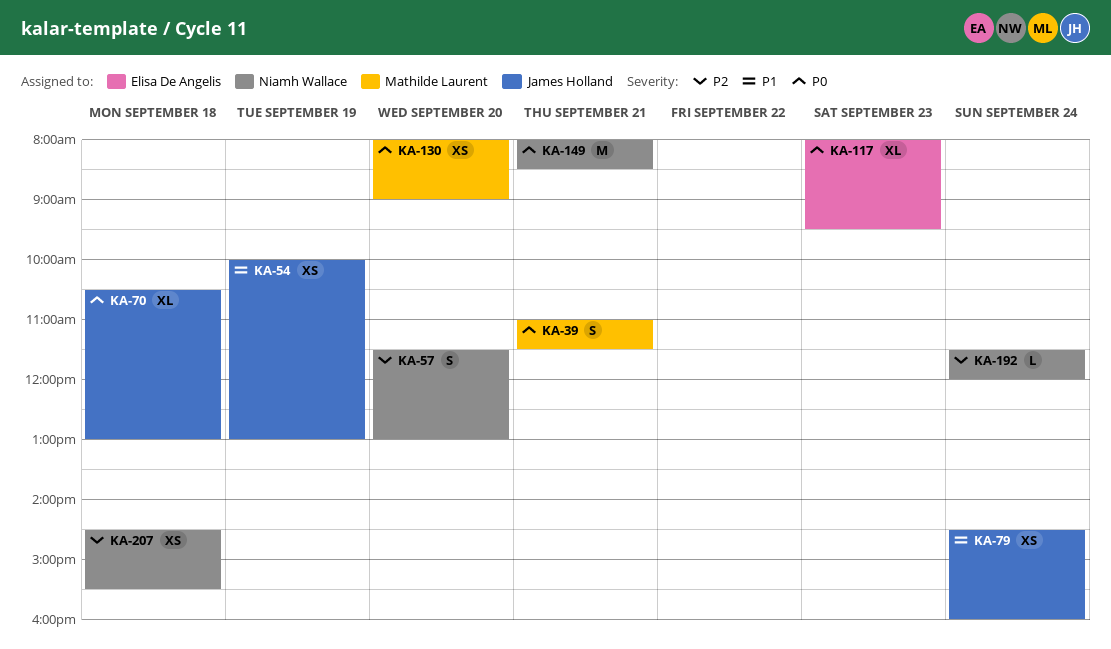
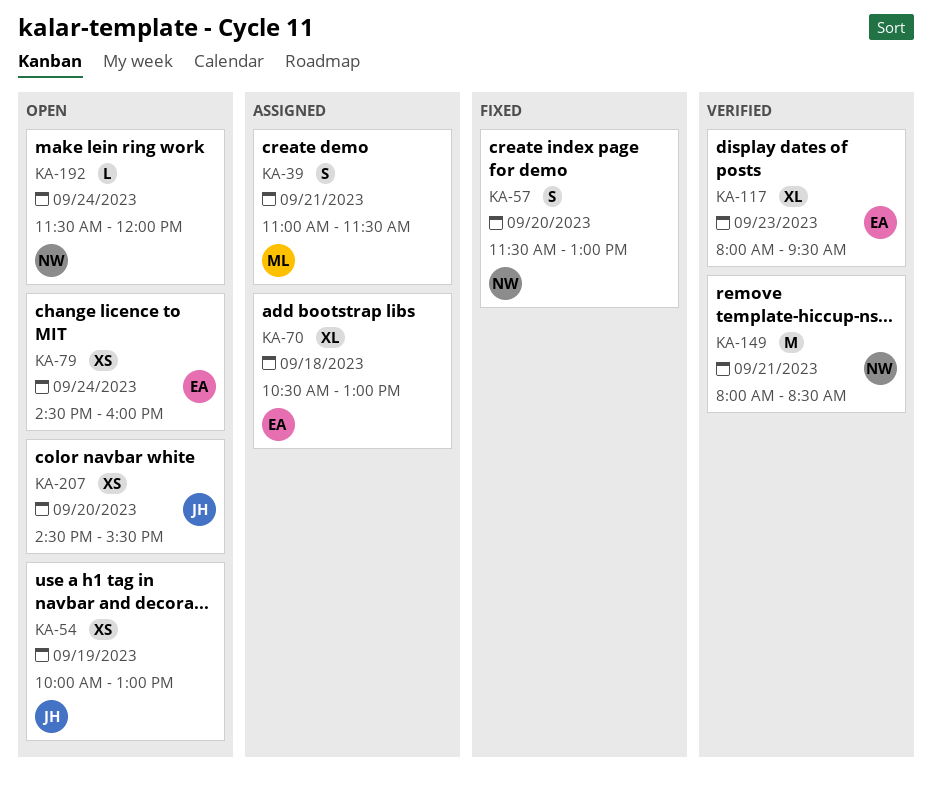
KA-70, owner: James Holland -> Elisa De Angelis
KA-79, owner: James Holland -> Elisa De Angelis
KA-130: present -> none
KA-207, owner: Niamh Wallace -> James Holland
KA-207, day: Sep 18 -> Sep 20

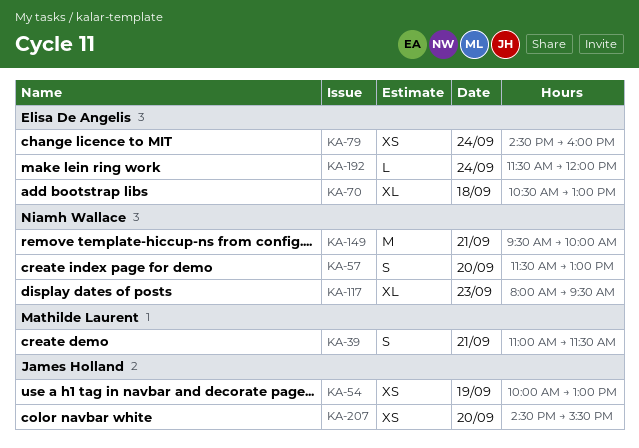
KA-117, owner: Elisa De Angelis -> Niamh Wallace
KA-149, begins: 08:00 -> 09:30
KA-149, ends: 08:30 -> 10:00
KA-192, owner: Niamh Wallace -> Elisa De Angelis

